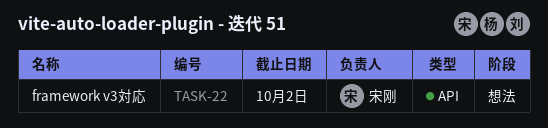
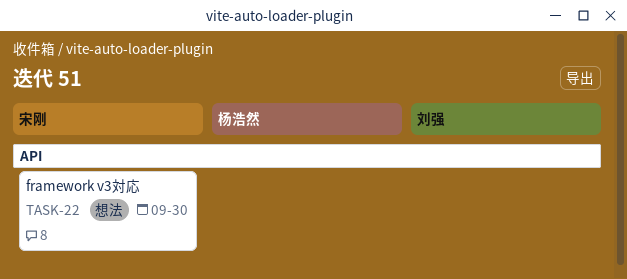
TASK-22, due: Oct 2 -> Sep 30

